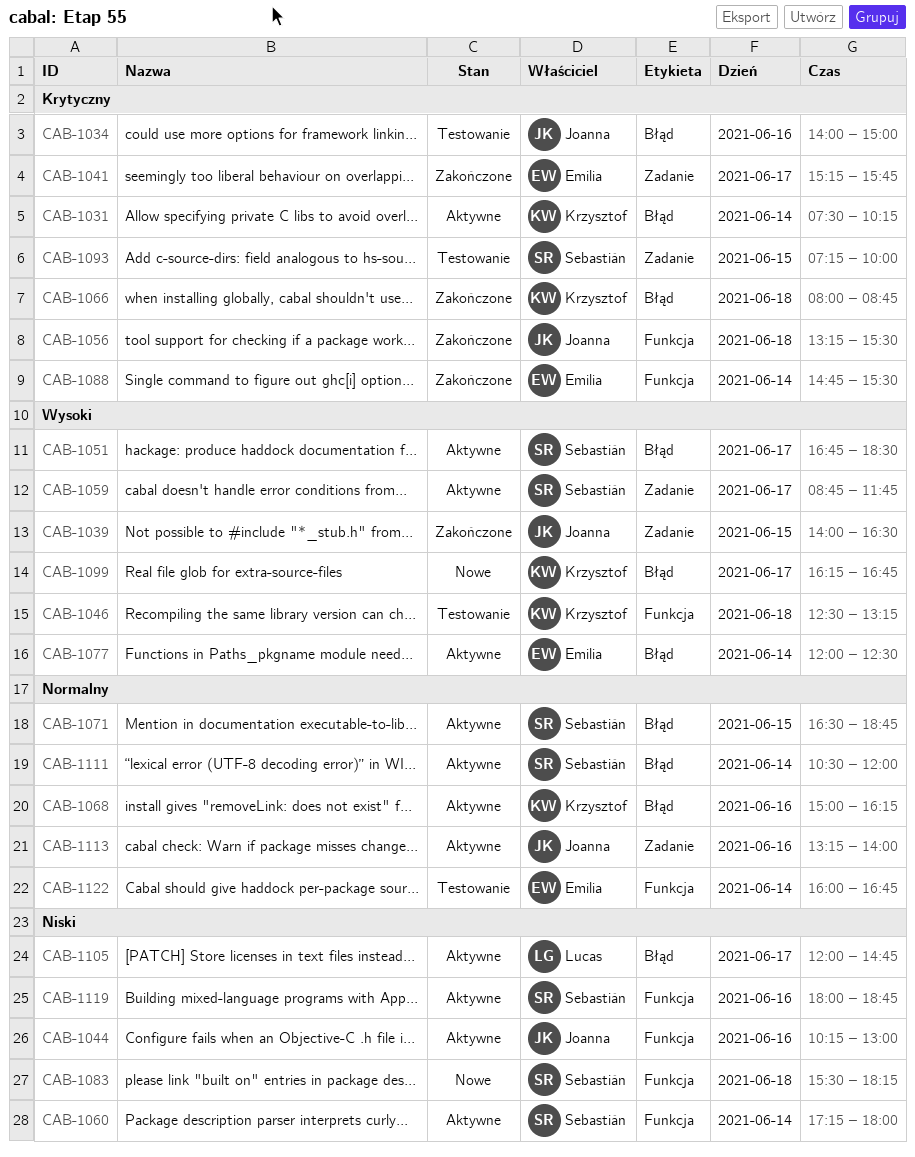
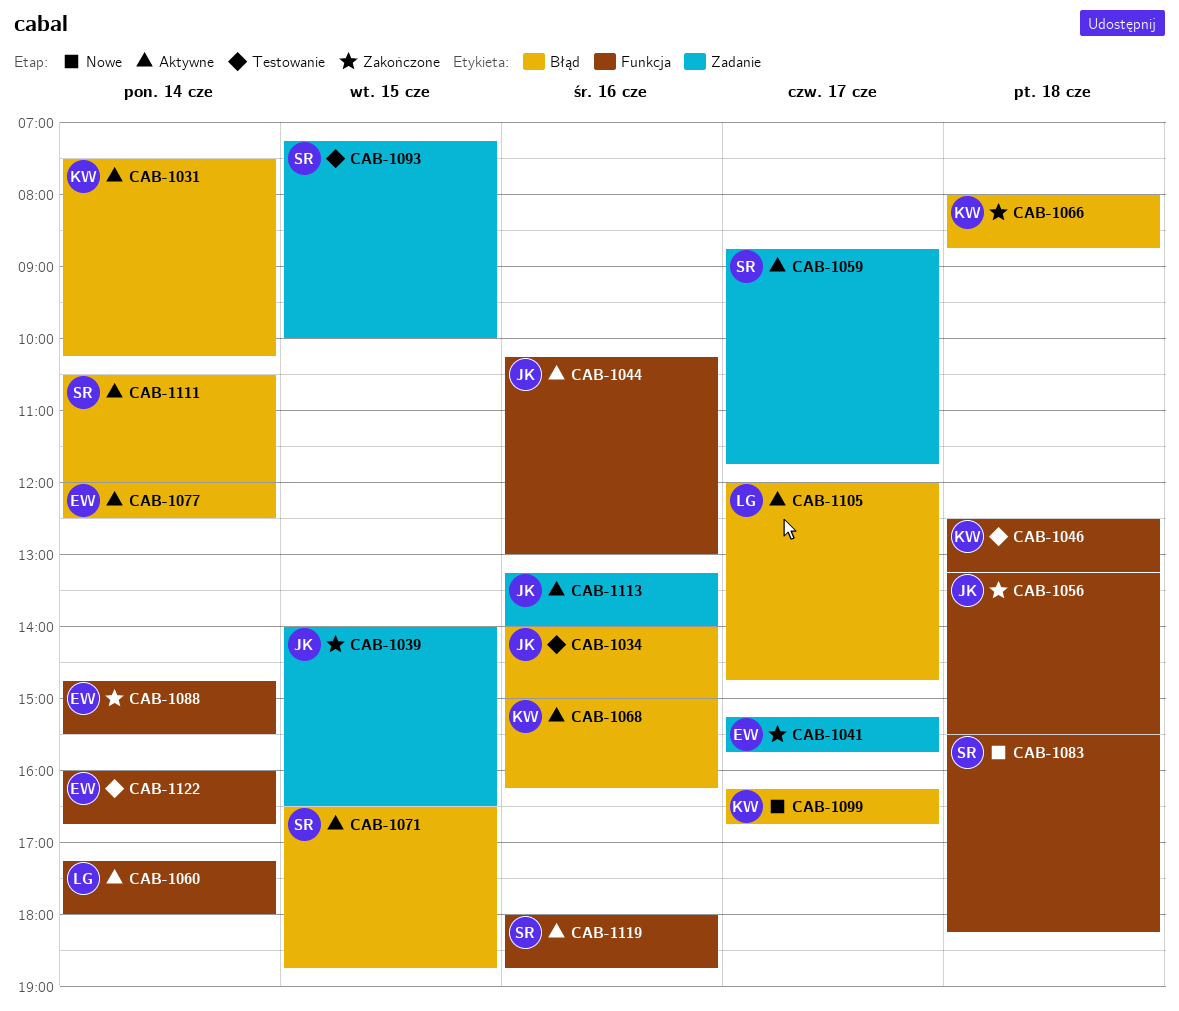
CAB-1051: present -> none
CAB-1060, owner: Sebastián -> Lucas

